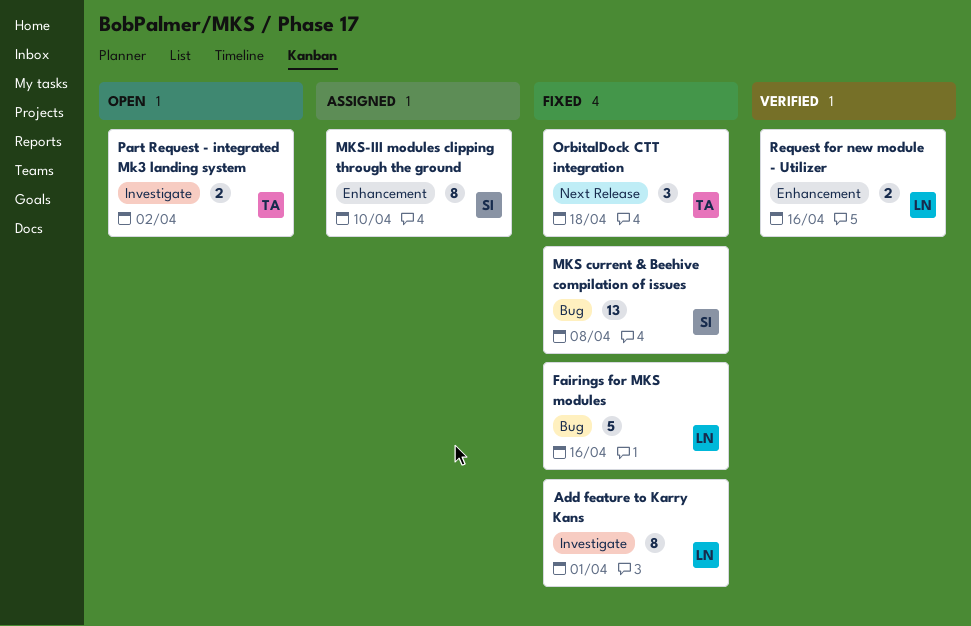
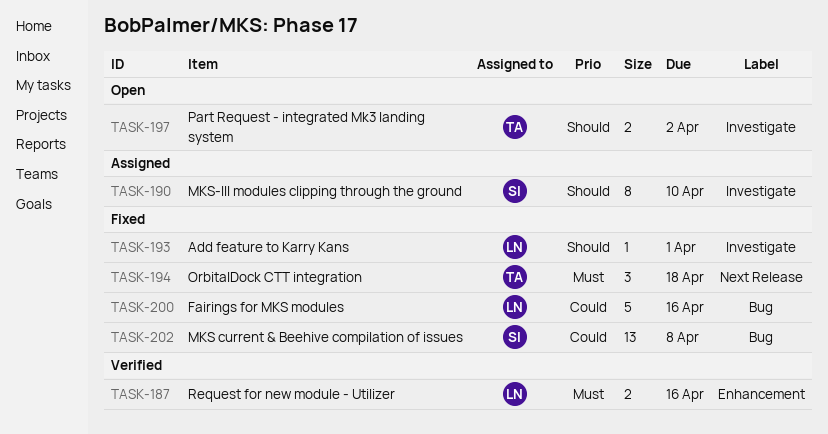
Add feature to Karry Kans, estimate: 8 -> 1
MKS-III modules clipping through the ground, label: Enhancement -> Investigate

